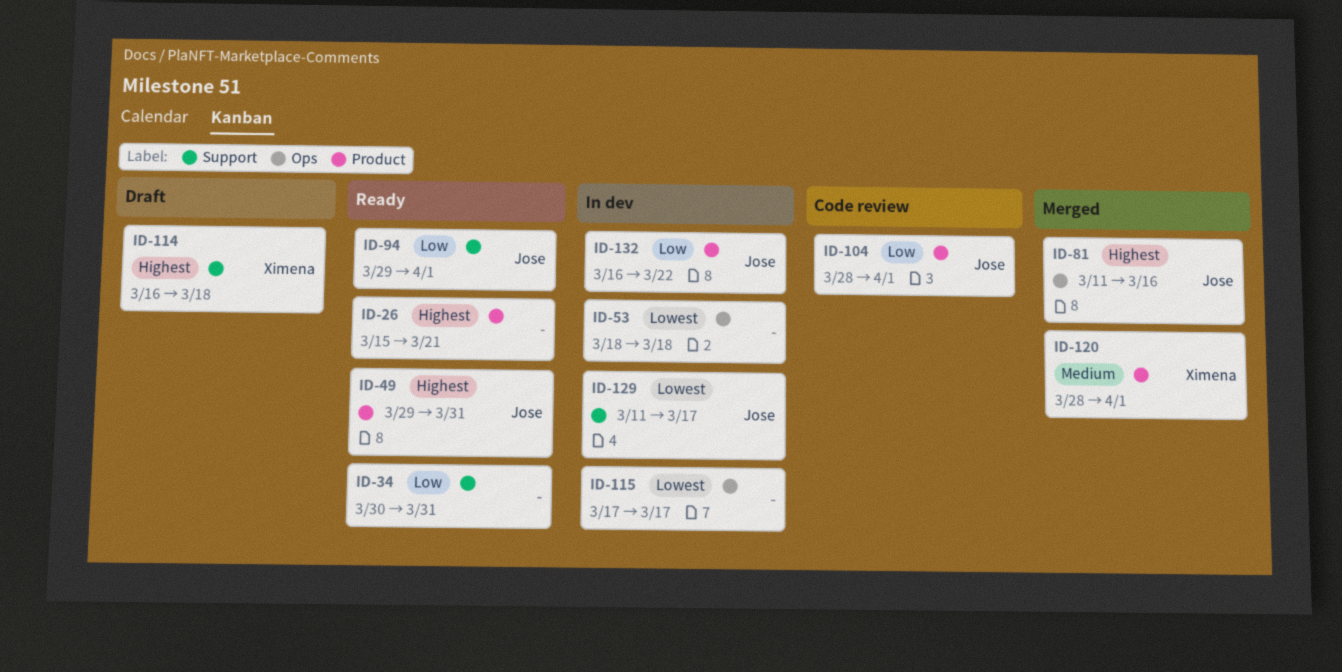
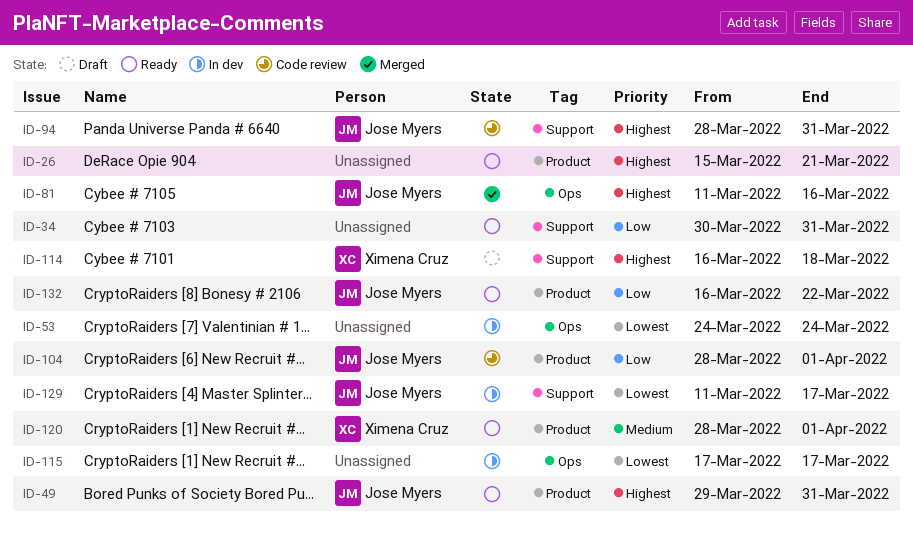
ID-53, start: Mar 18 -> Mar 24
ID-53, due: Mar 18 -> Mar 24
ID-94, status: Ready -> Code review
ID-94, priority: Low -> Highest
ID-94, start: Mar 29 -> Mar 28
ID-94, due: Apr 1 -> Mar 31
ID-120, status: Merged -> Ready
ID-132, status: In dev -> Ready

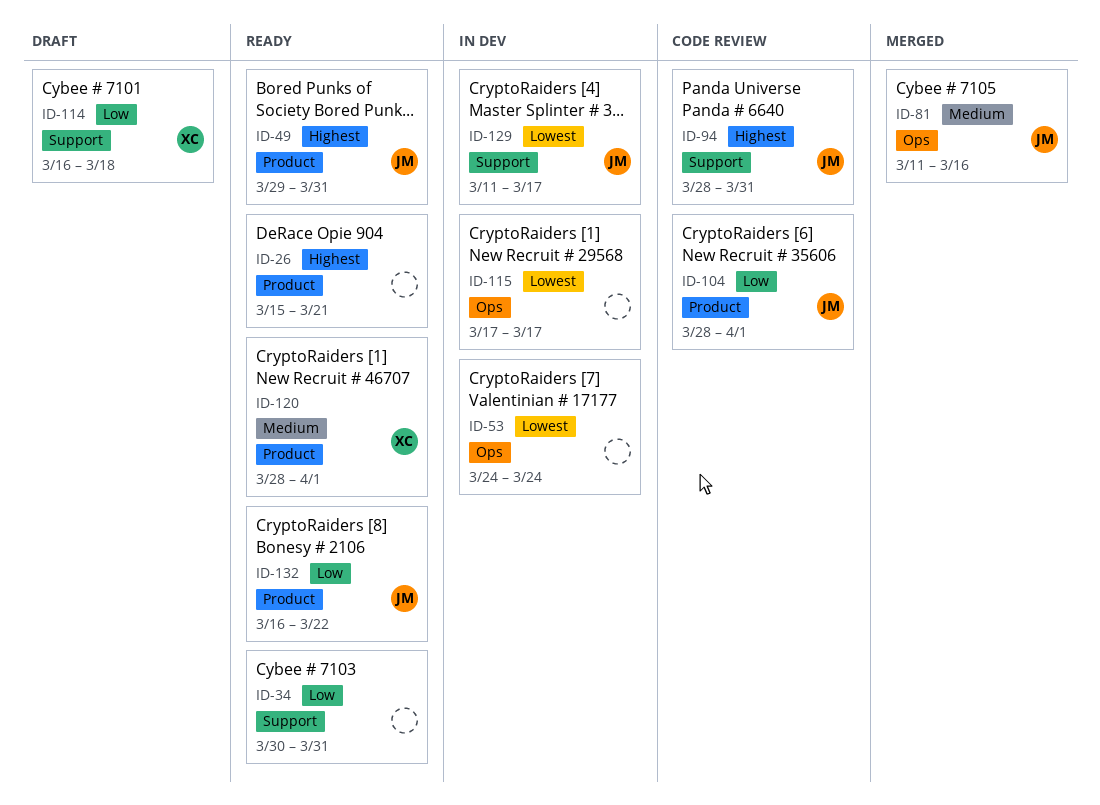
ID-81, priority: Highest -> Medium
ID-114, priority: Highest -> Low

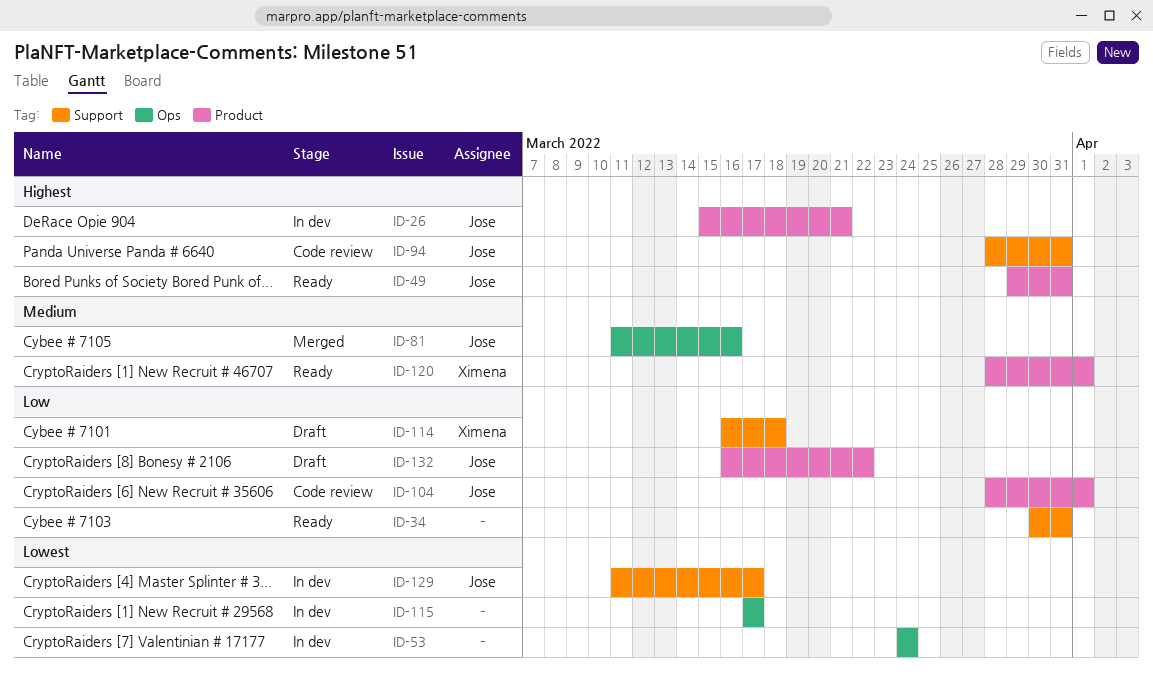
ID-26, status: Ready -> In dev
ID-26, owner: none -> Jose
ID-132, status: Ready -> Draft

